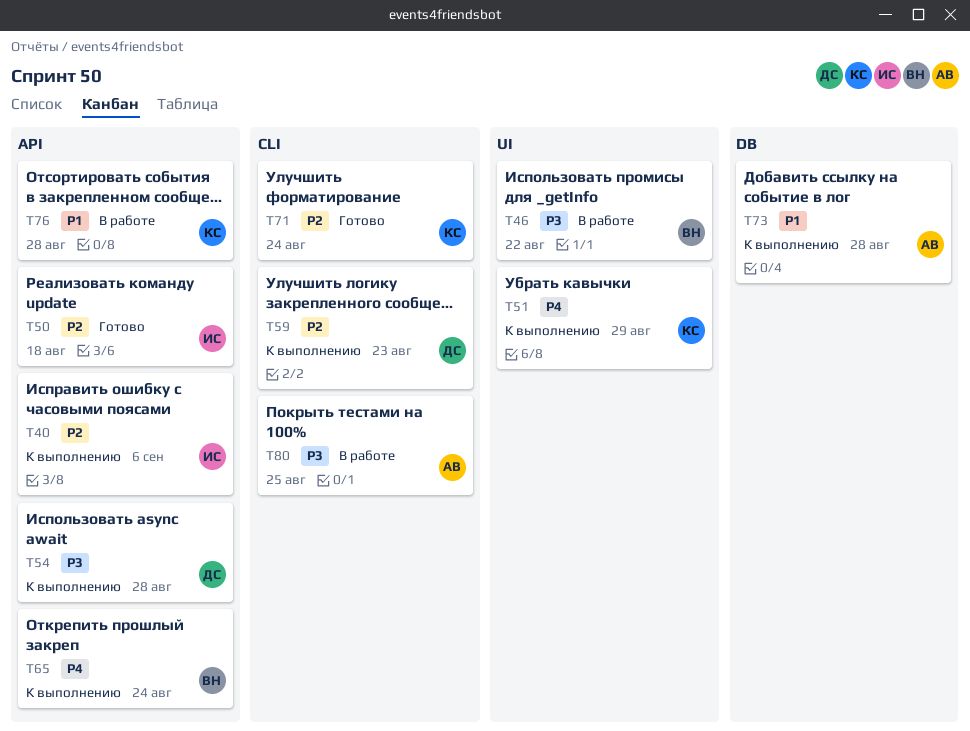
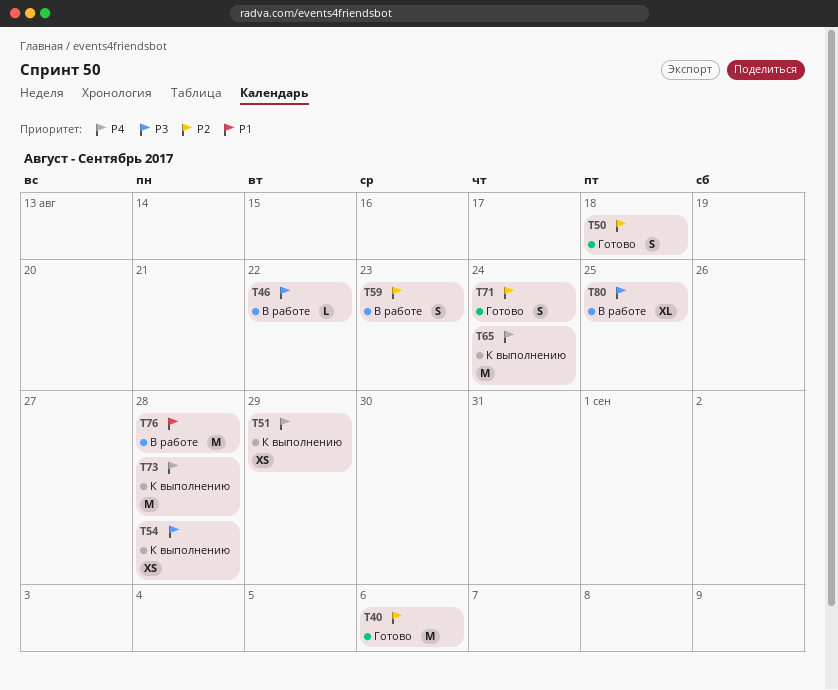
T40, status: К выполнению -> Готово
T59, status: К выполнению -> В работе
T73, priority: P1 -> P4

